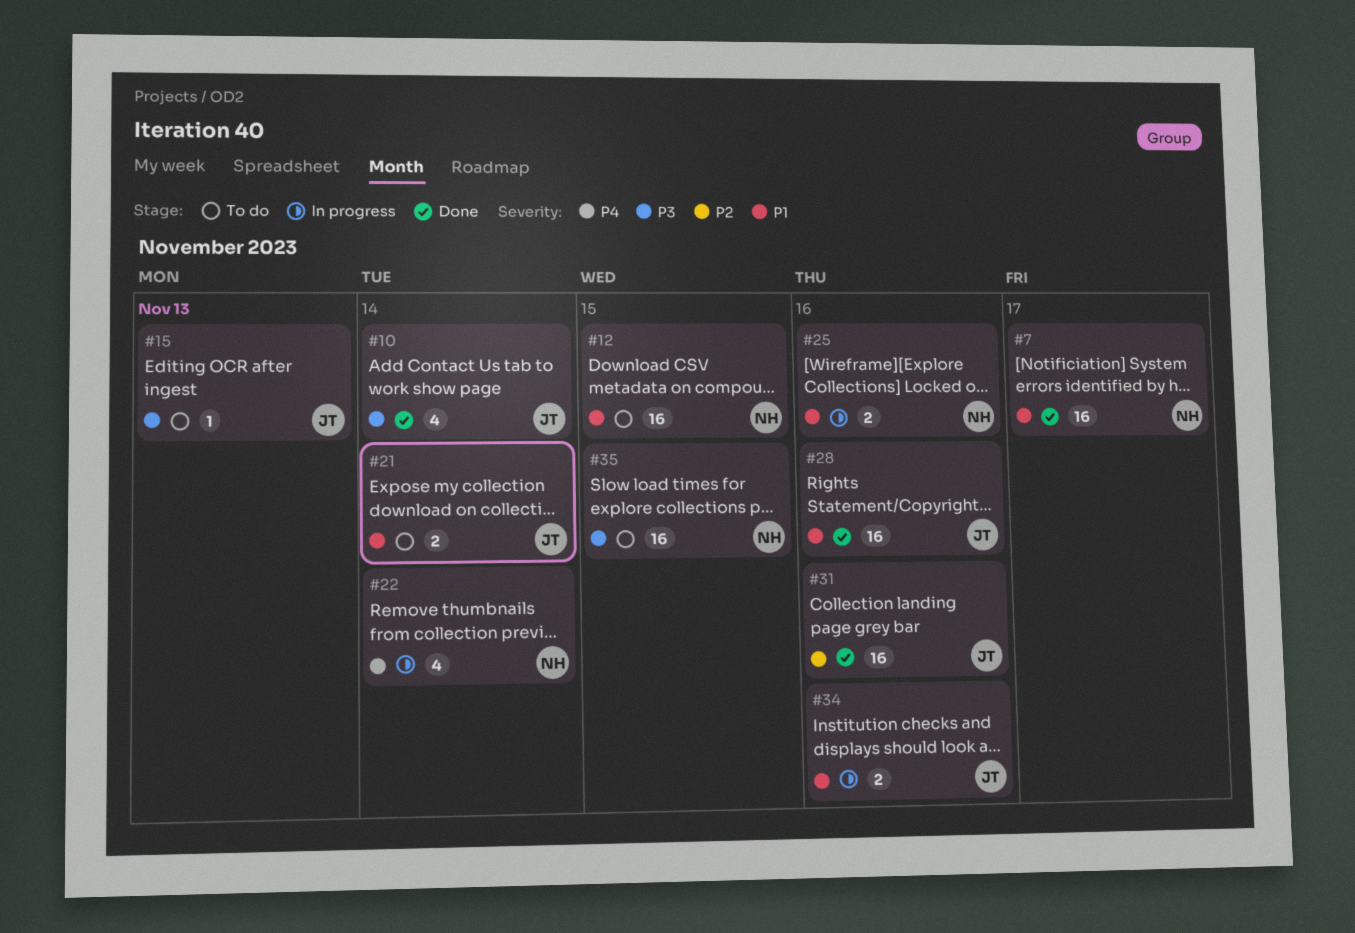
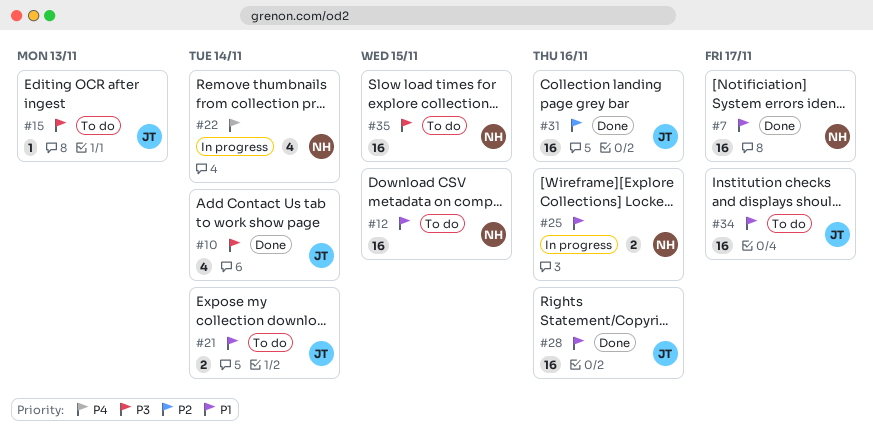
#34, status: In progress -> To do
#34, estimate: 2 -> 16
#34, due: Nov 16 -> Nov 17

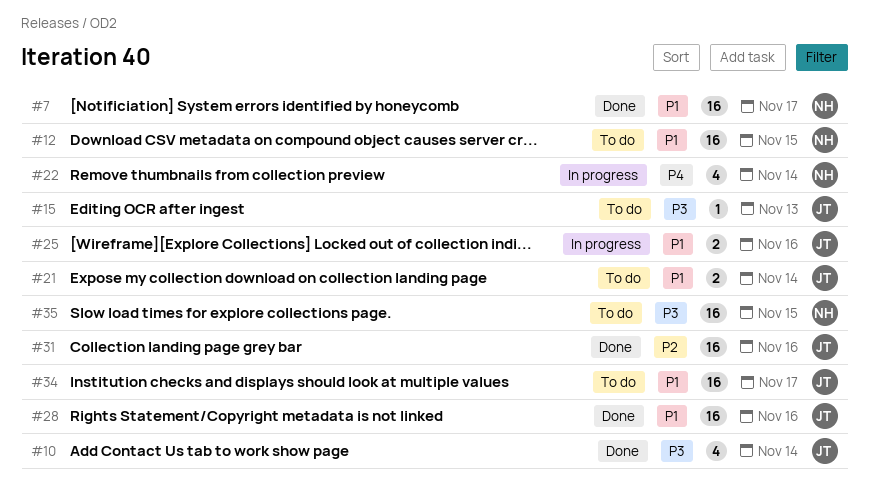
#25, owner: NH -> JT

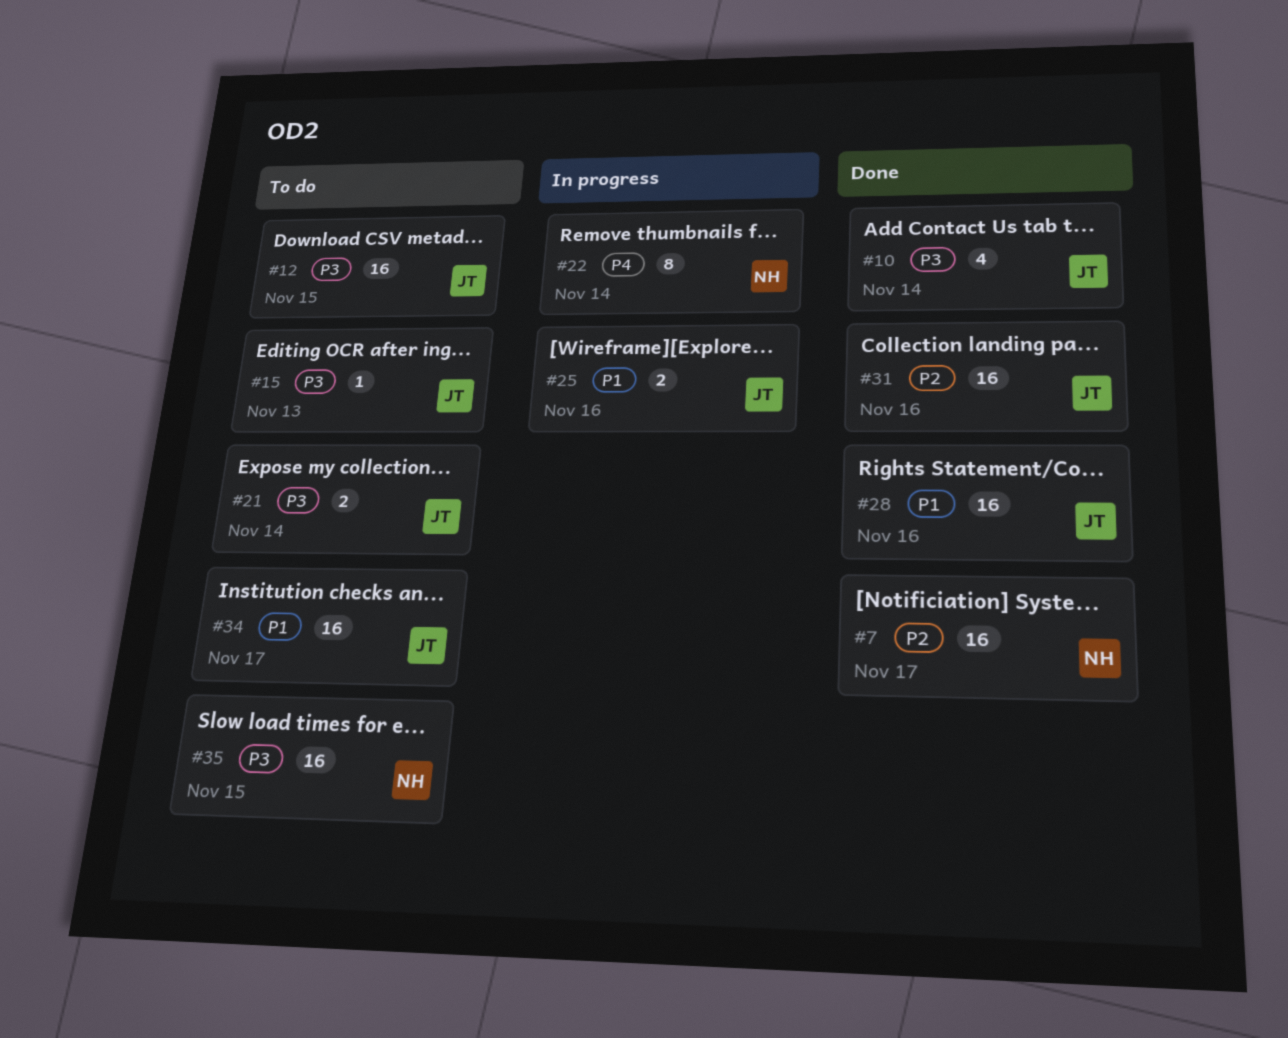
#7, priority: P1 -> P2
#12, owner: NH -> JT
#12, priority: P1 -> P3
#21, priority: P1 -> P3
#22, estimate: 4 -> 8

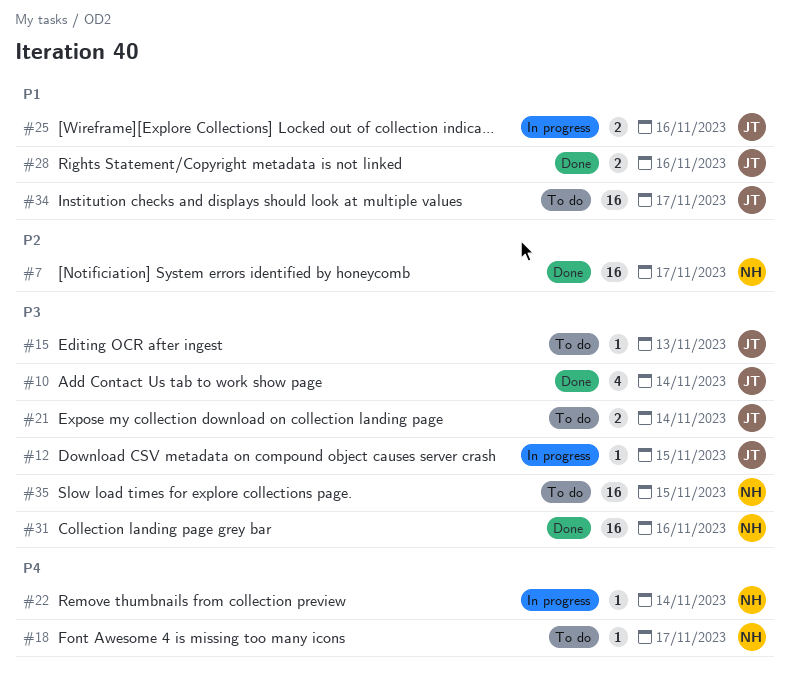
#12, status: To do -> In progress
#12, estimate: 16 -> 1
#18: none -> present
#22, estimate: 8 -> 1
#28, estimate: 16 -> 2
#31, owner: JT -> NH
#31, priority: P2 -> P3

